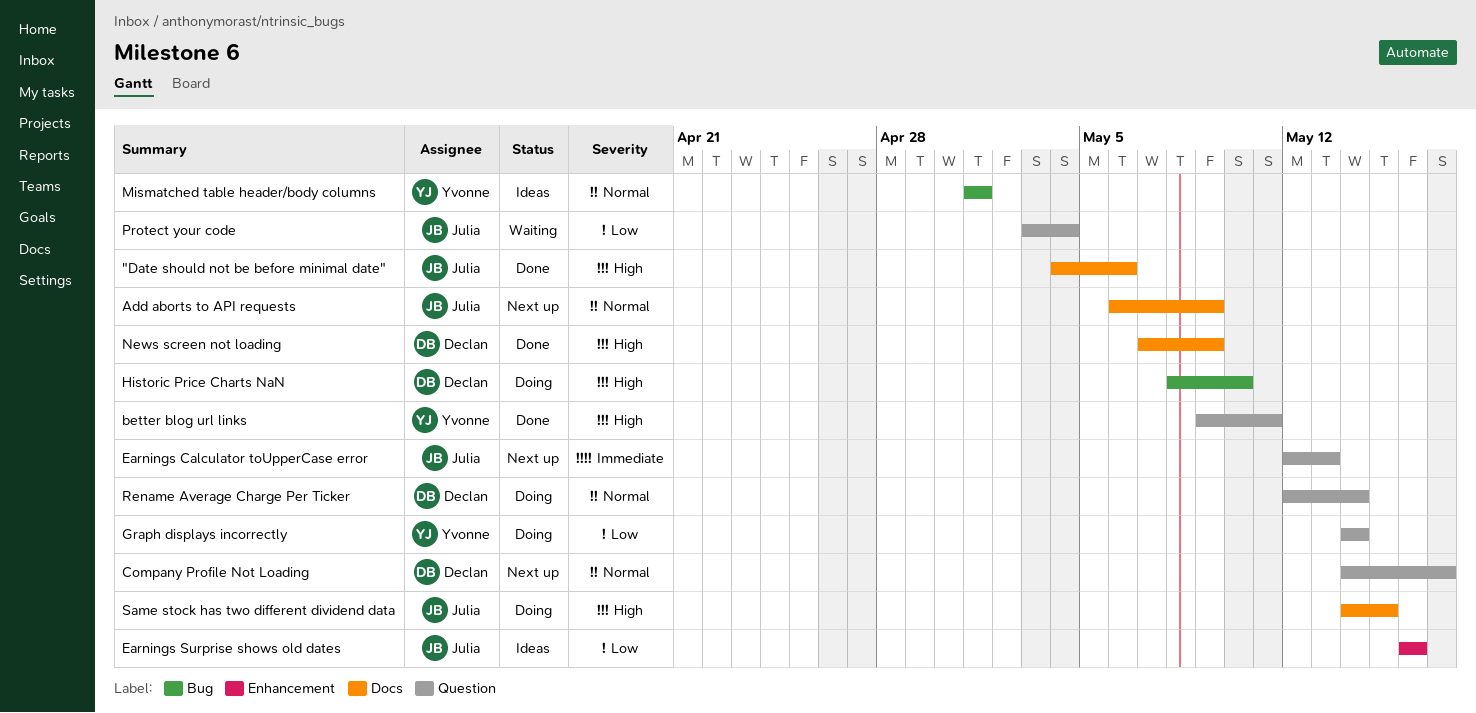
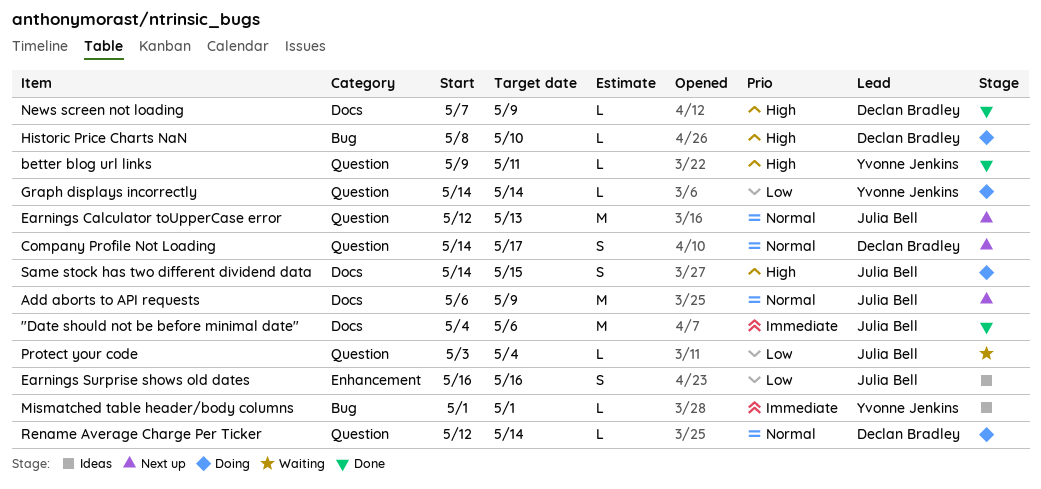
"Date should not be before minimal date", priority: High -> Immediate
Earnings Calculator toUpperCase error, priority: Immediate -> Normal
Mismatched table header/body columns, priority: Normal -> Immediate

